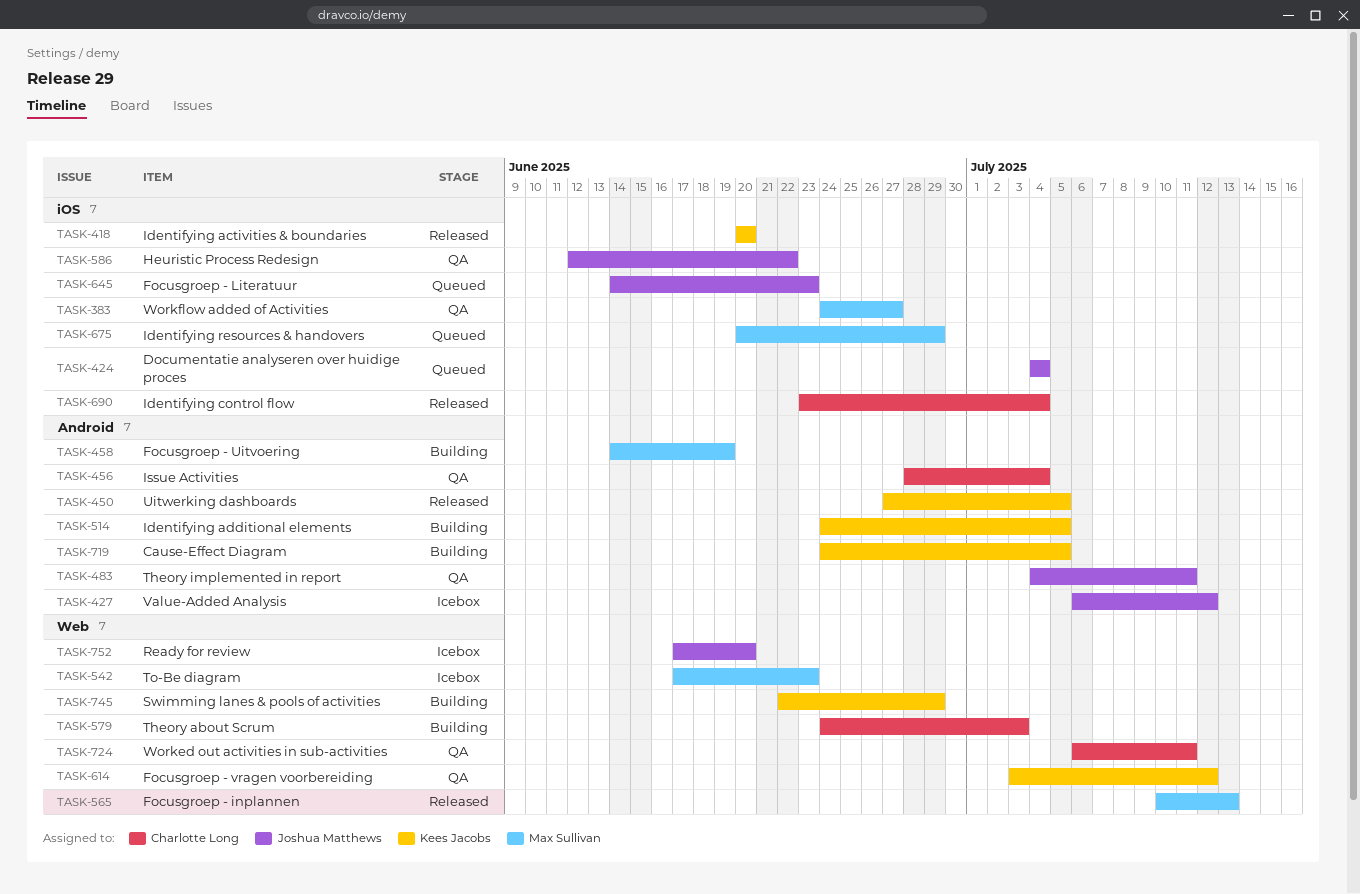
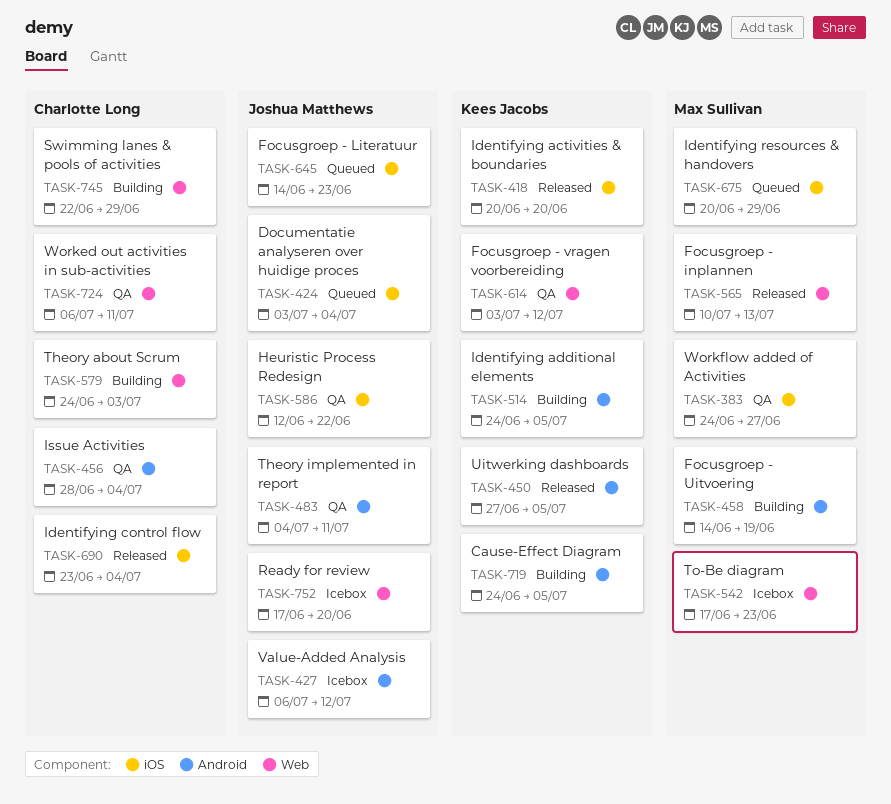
TASK-424, start: Jul 4 -> Jul 3
TASK-745, owner: Kees Jacobs -> Charlotte Long

